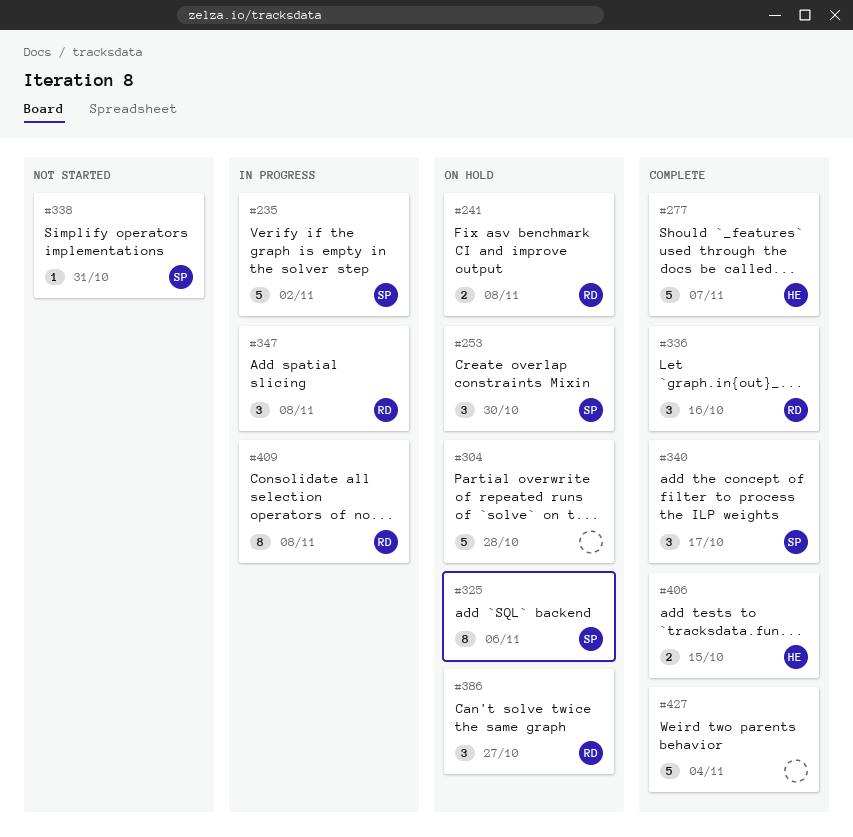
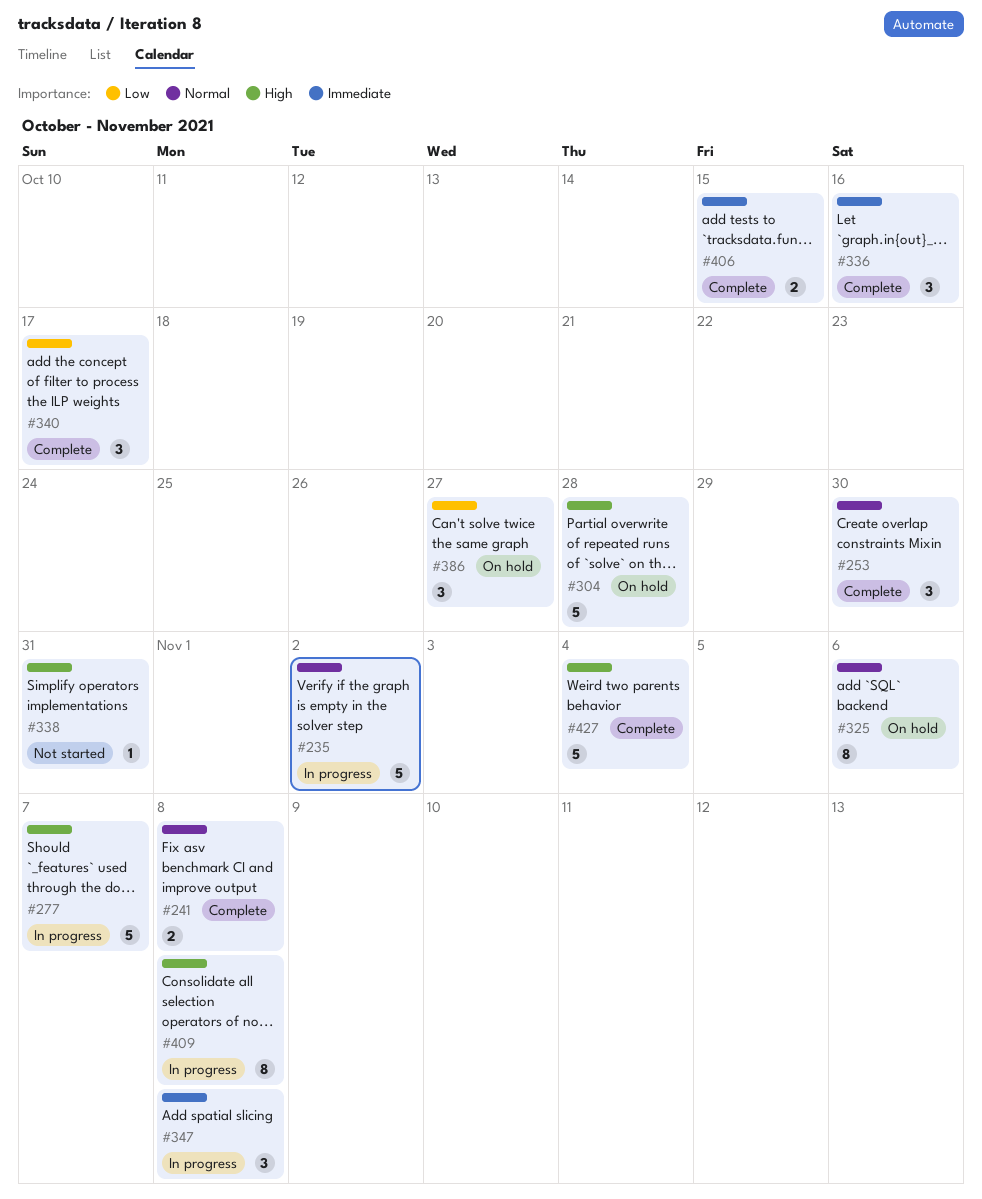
#241, status: On hold -> Complete
#253, status: On hold -> Complete
#277, status: Complete -> In progress

